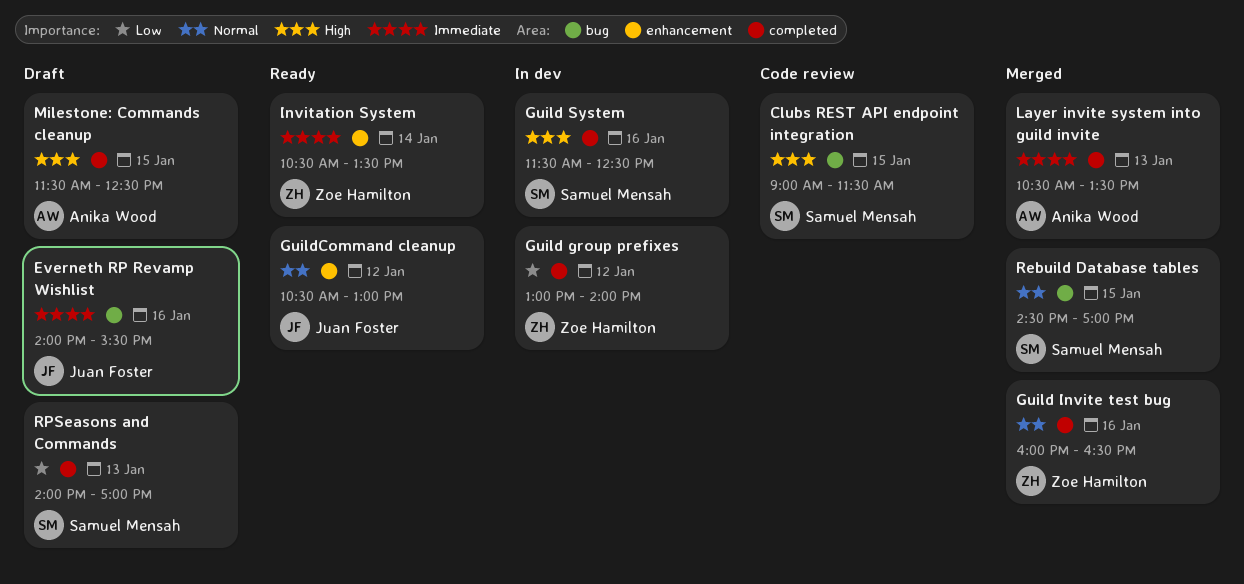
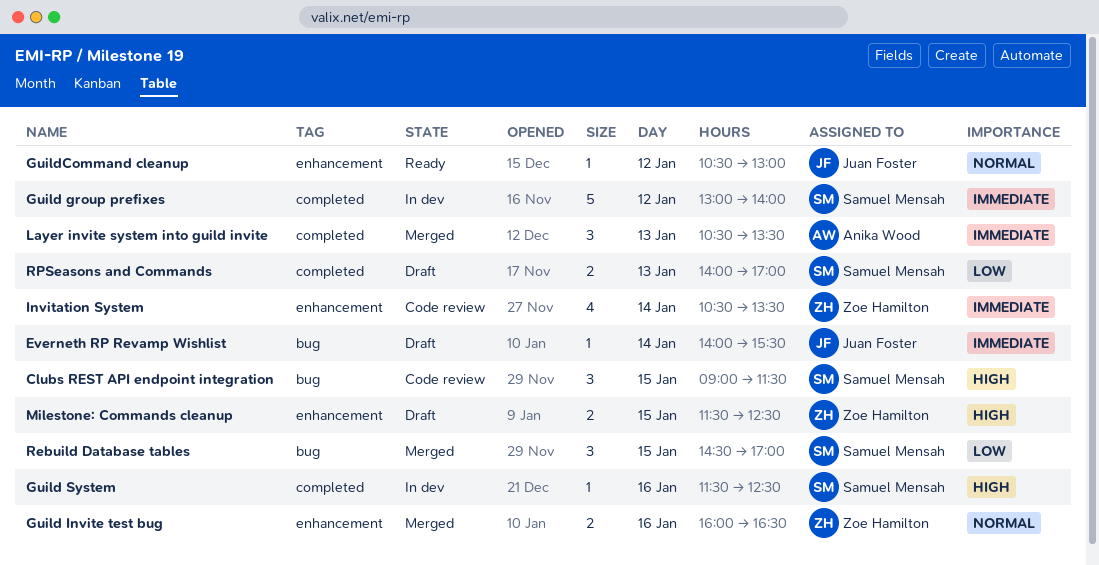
Everneth RP Revamp Wishlist, day: Jan 16 -> Jan 14
Guild group prefixes, owner: Zoe Hamilton -> Samuel Mensah
Guild group prefixes, priority: Low -> Immediate
Guild Invite test bug, label: completed -> enhancement
Invitation System, status: Ready -> Code review
Milestone: Commands cleanup, owner: Anika Wood -> Zoe Hamilton
Milestone: Commands cleanup, label: completed -> enhancement
Rebuild Database tables, priority: Normal -> Low

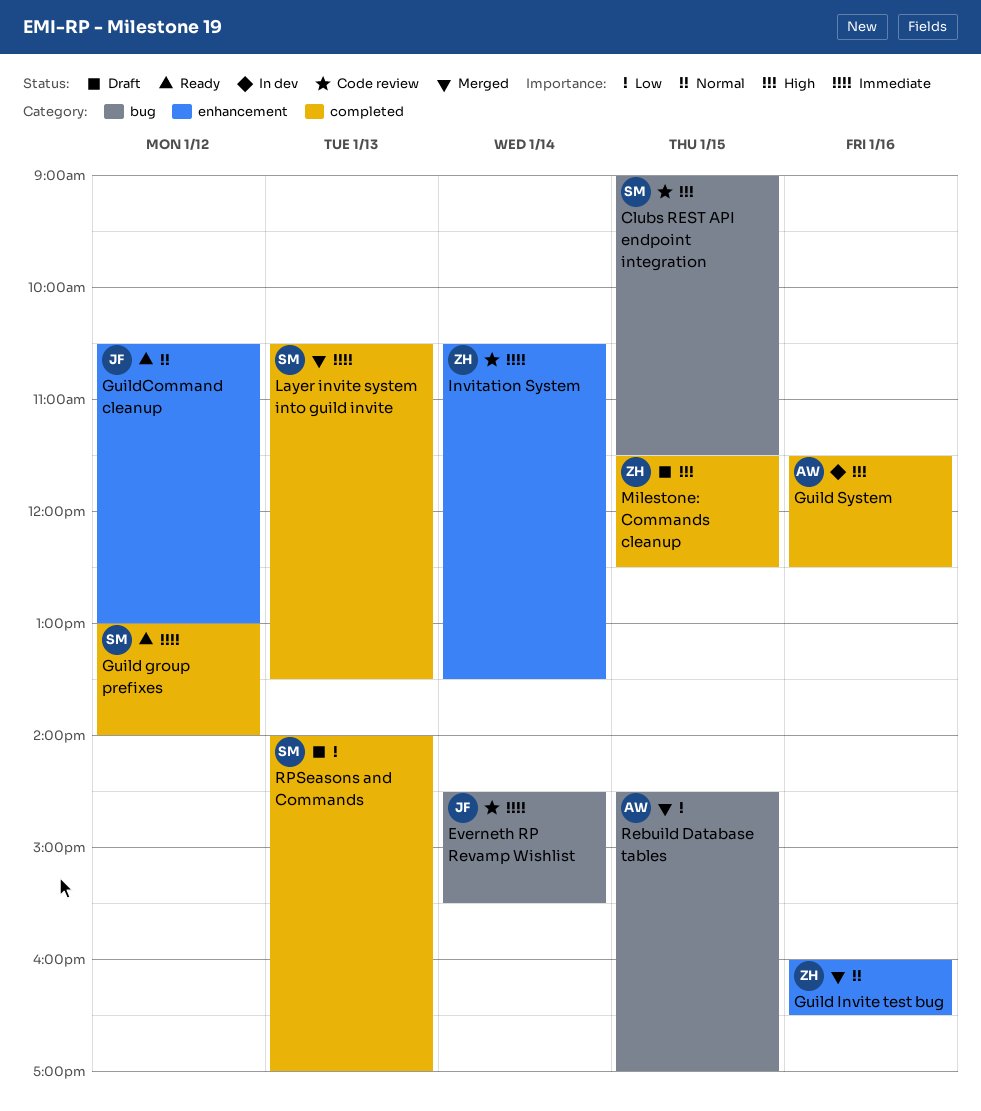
Everneth RP Revamp Wishlist, status: Draft -> Code review
Everneth RP Revamp Wishlist, begins: 14:00 -> 14:30
Guild group prefixes, status: In dev -> Ready
Guild System, owner: Samuel Mensah -> Anika Wood
Layer invite system into guild invite, owner: Anika Wood -> Samuel Mensah
Milestone: Commands cleanup, label: enhancement -> completed
Rebuild Database tables, owner: Samuel Mensah -> Anika Wood

